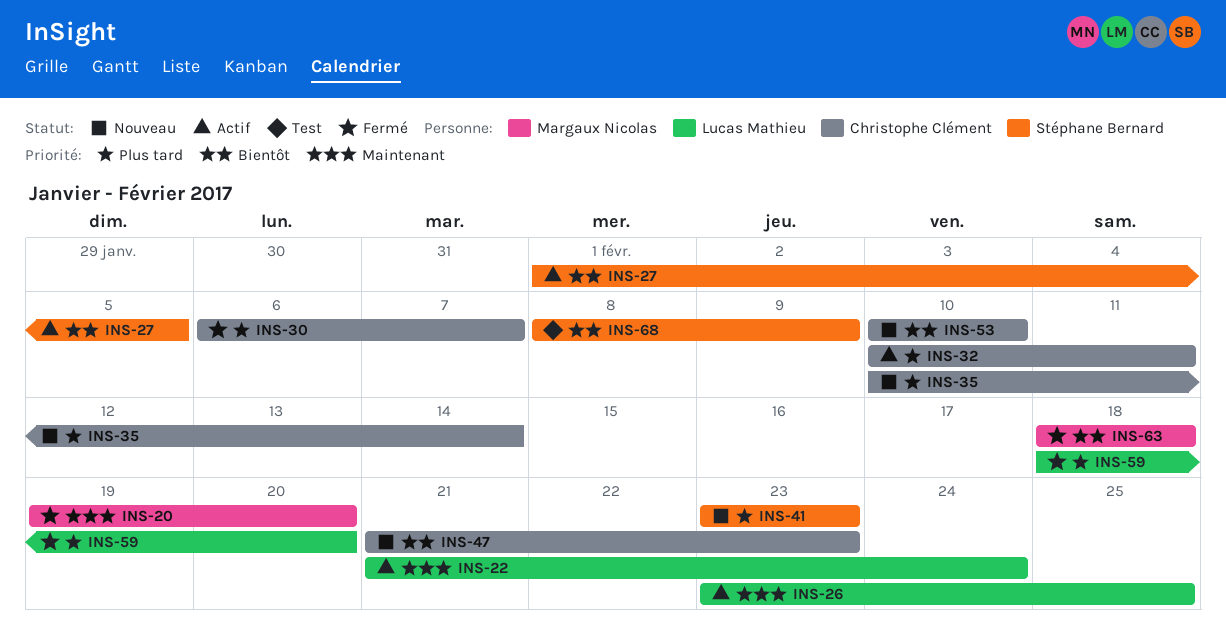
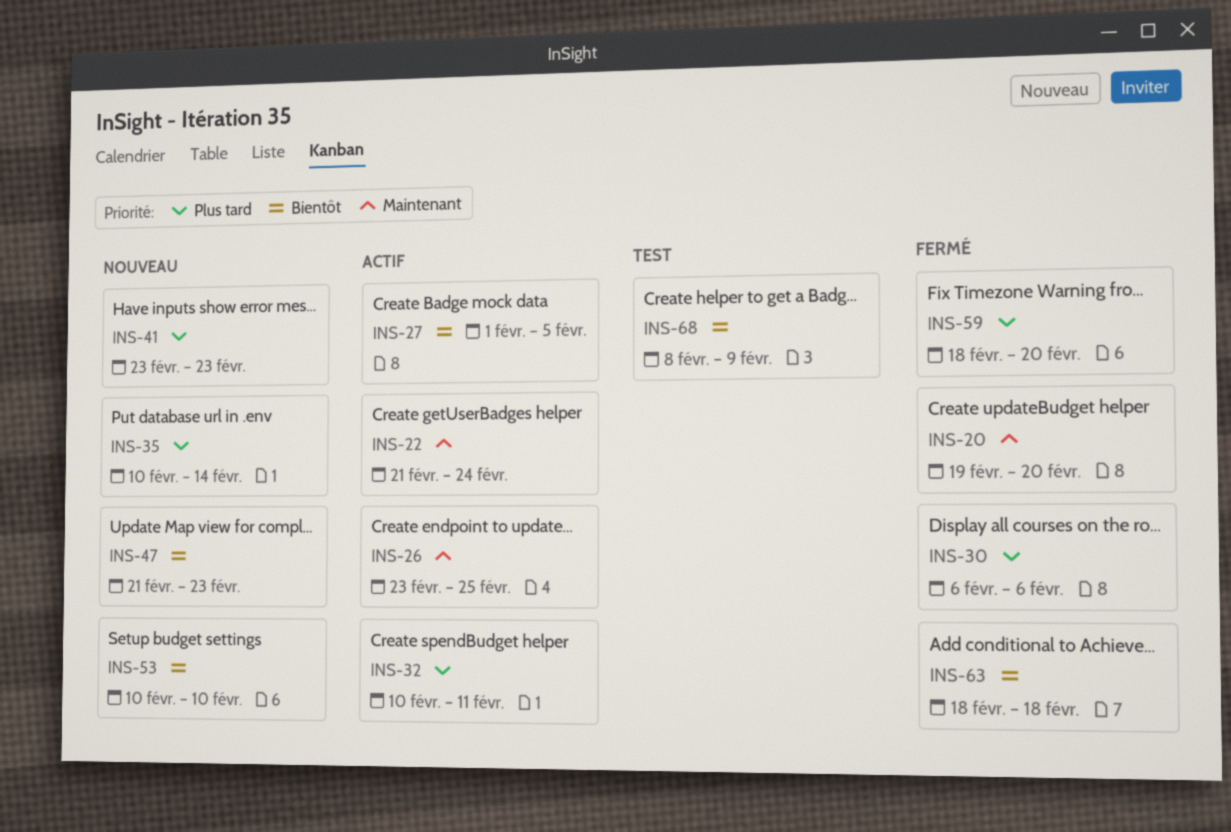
INS-30, due: Feb 7 -> Feb 6

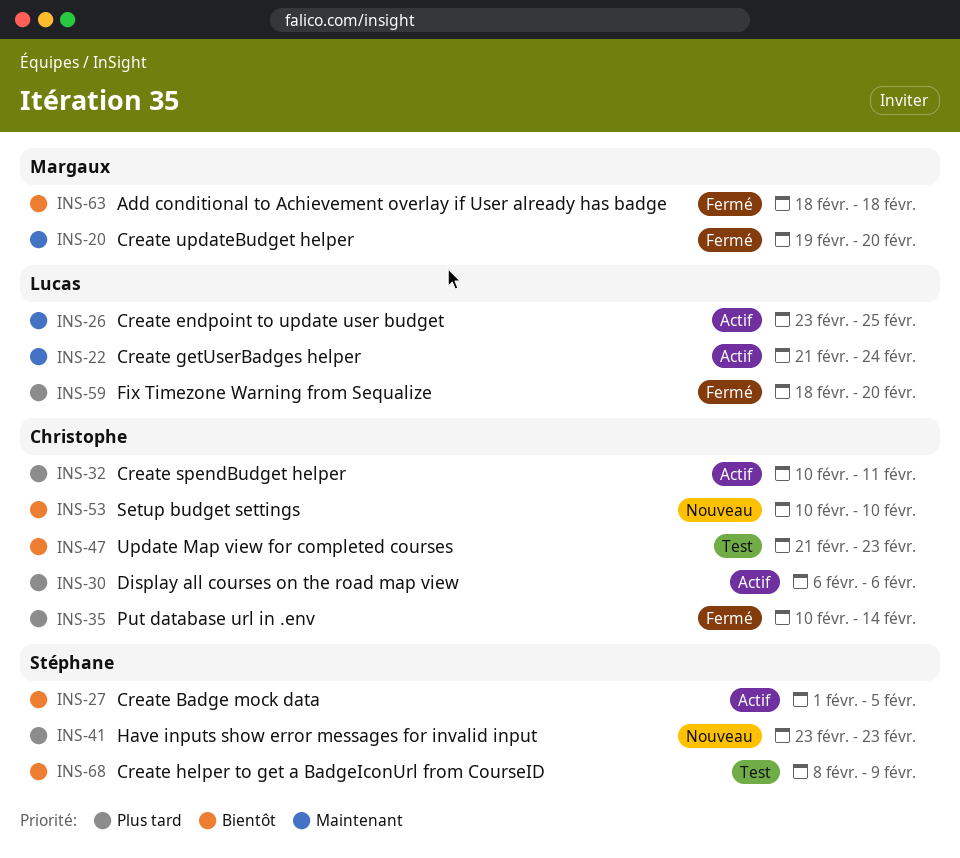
INS-30, status: Fermé -> Actif
INS-35, status: Nouveau -> Fermé
INS-47, status: Nouveau -> Test

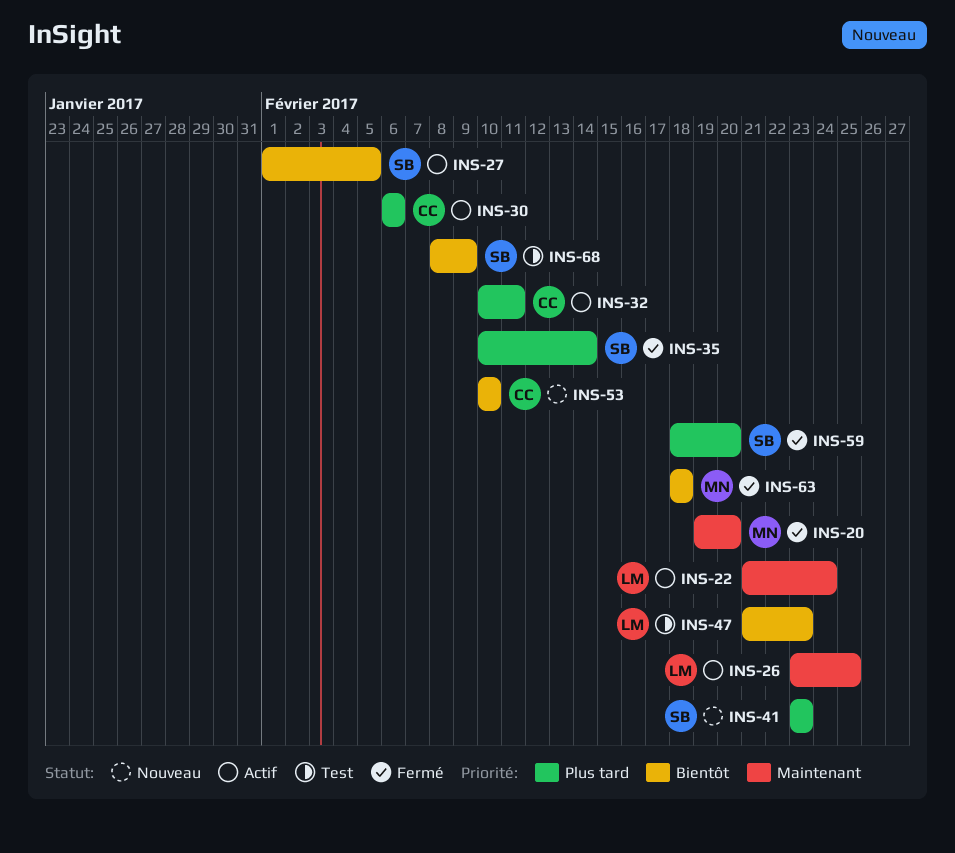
INS-35, owner: Christophe -> Stéphane
INS-47, owner: Christophe -> Lucas
INS-59, owner: Lucas -> Stéphane

